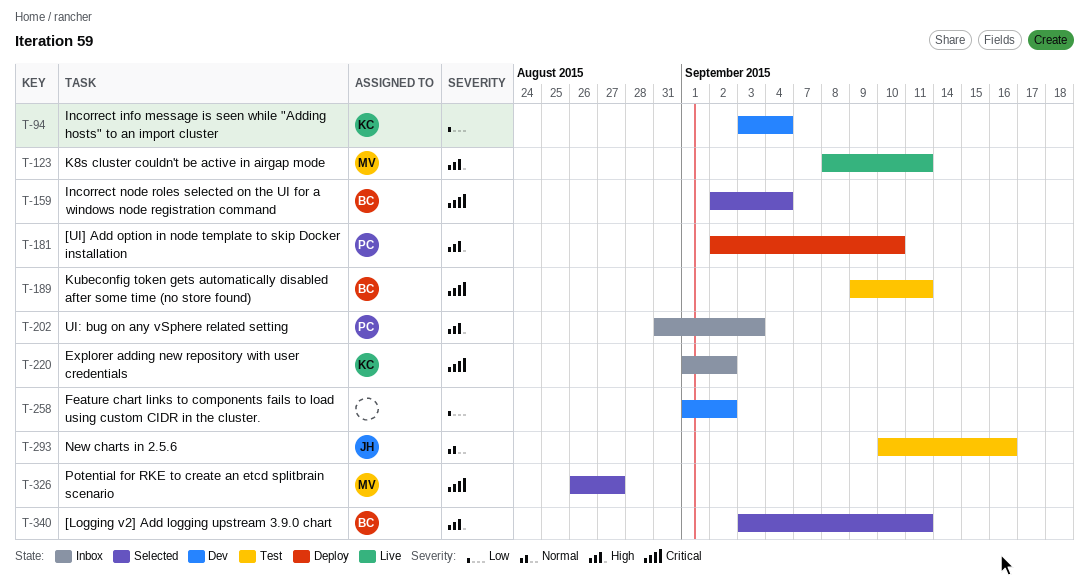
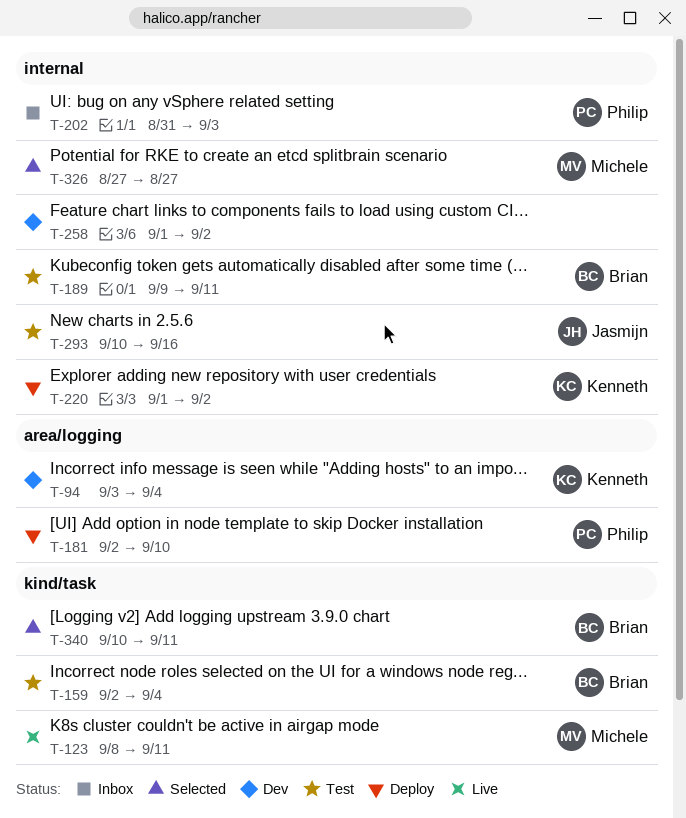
T-159, status: Selected -> Test
T-220, status: Inbox -> Deploy
T-326, start: Aug 26 -> Aug 27
T-340, start: Sep 3 -> Sep 10

